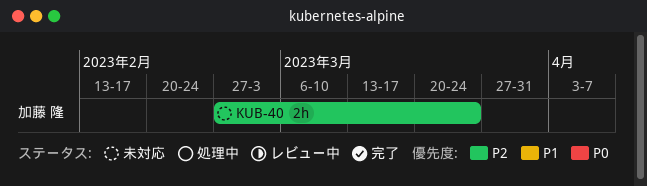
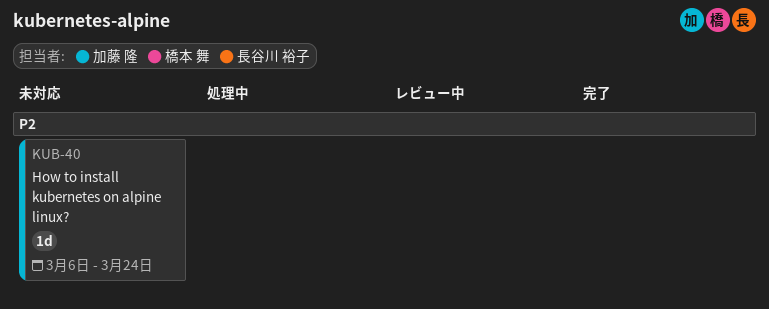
KUB-40, estimate: 2h -> 1d
KUB-40, start: Feb 27 -> Mar 6

